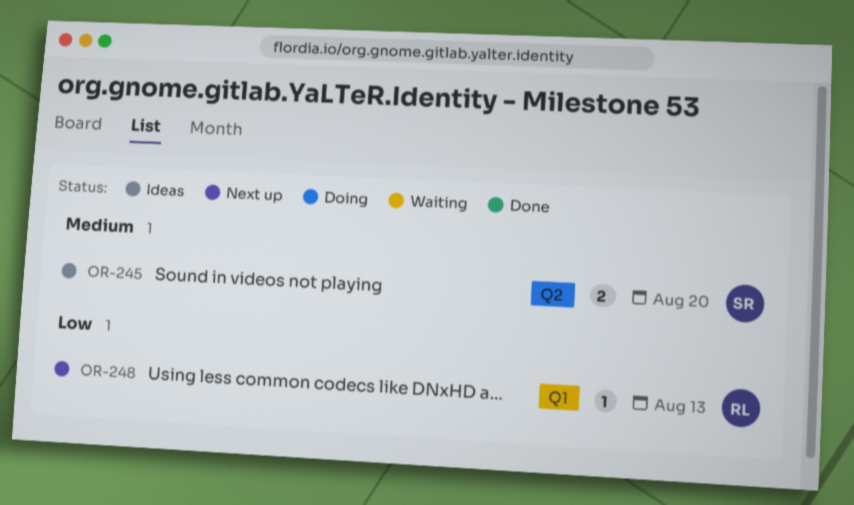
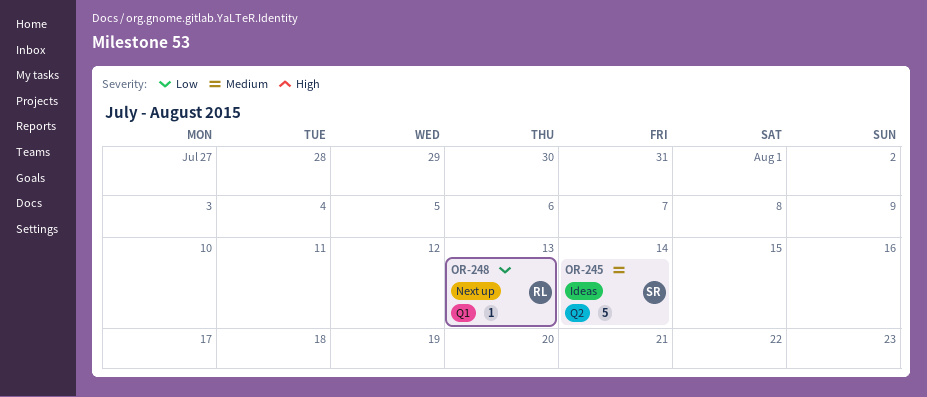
OR-245, estimate: 2 -> 5
OR-245, due: Aug 20 -> Aug 14

